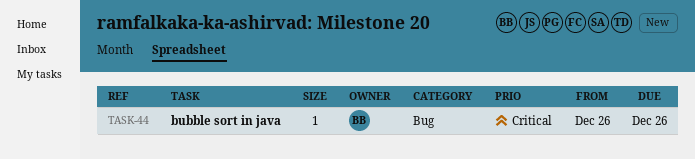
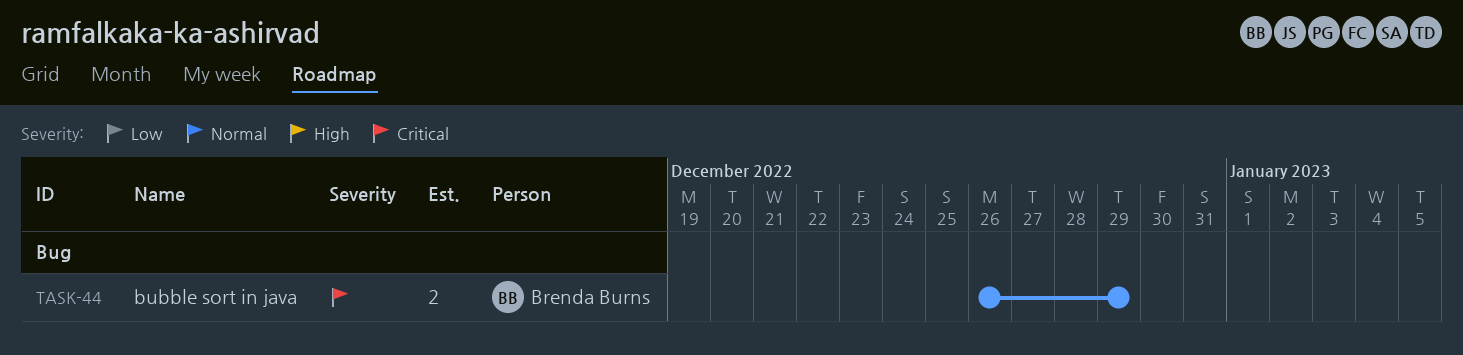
TASK-44, estimate: 1 -> 2
TASK-44, due: Dec 26 -> Dec 29

